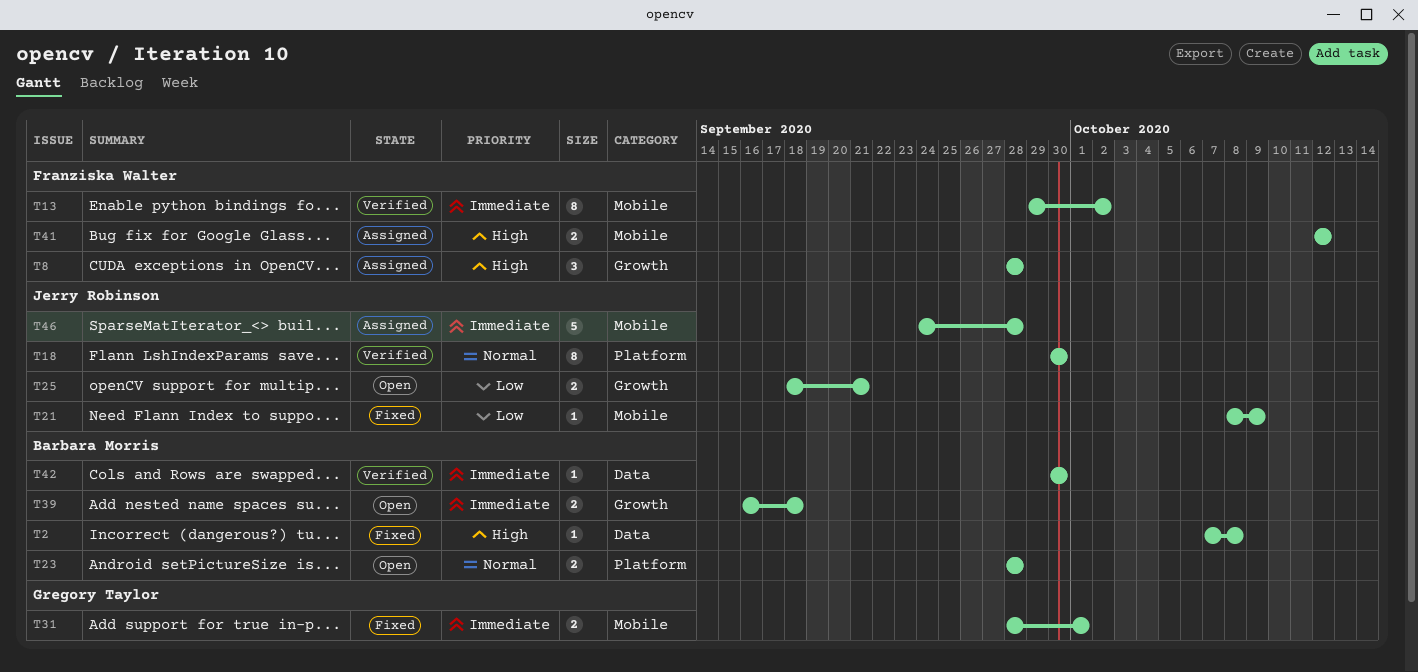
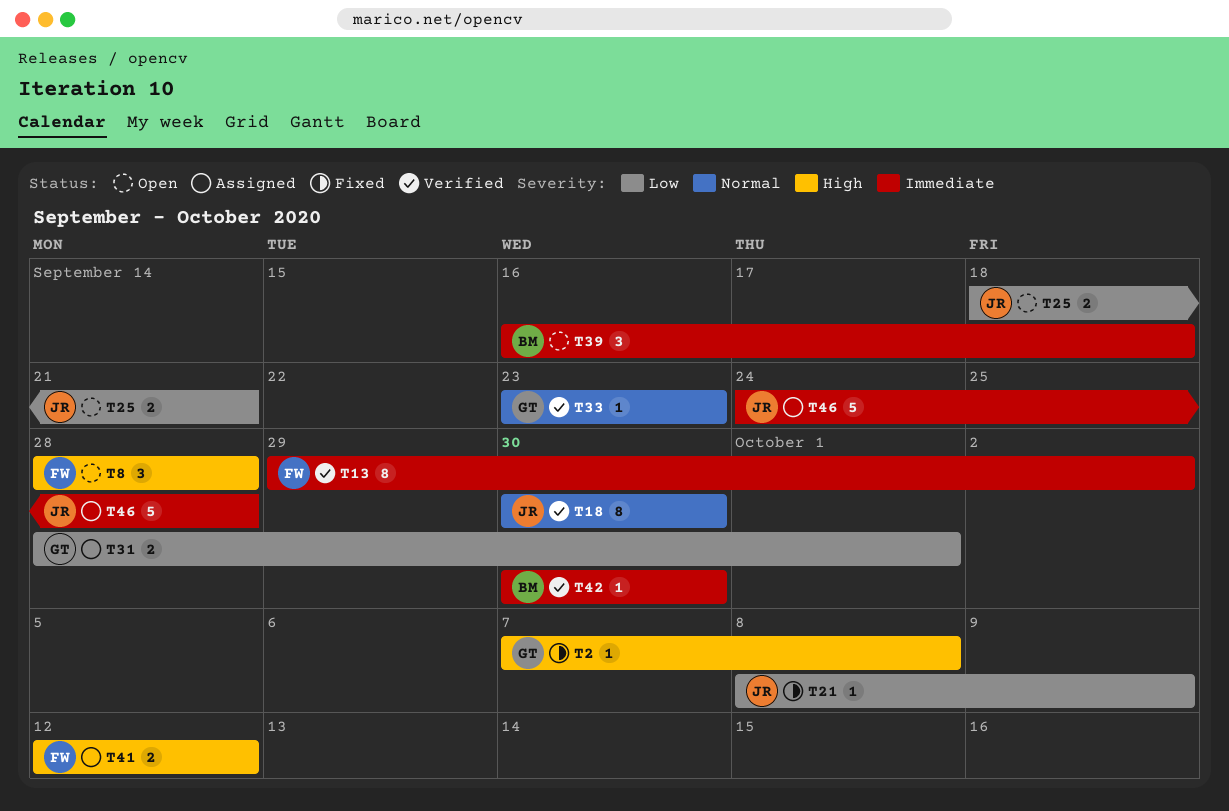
T2, owner: Barbara Morris -> Gregory Taylor
T8, status: Assigned -> Open
T23: present -> none
T31, status: Fixed -> Assigned
T31, priority: Immediate -> Low
T33: none -> present
T39, estimate: 2 -> 3

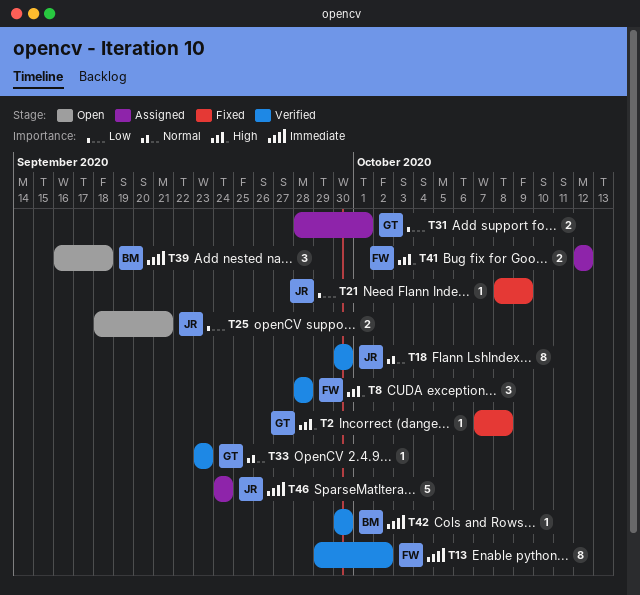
T8, status: Open -> Verified
T46, due: Sep 28 -> Sep 24

